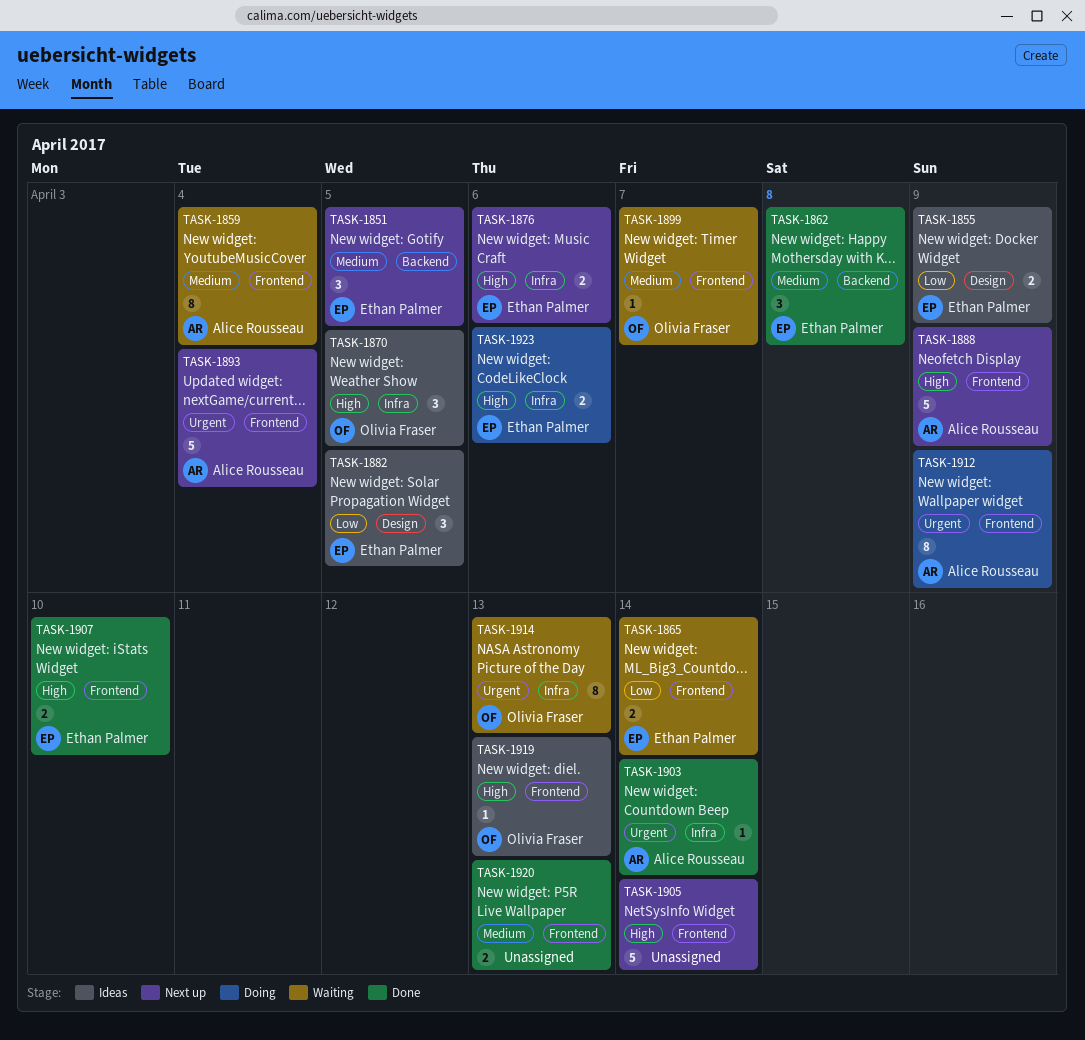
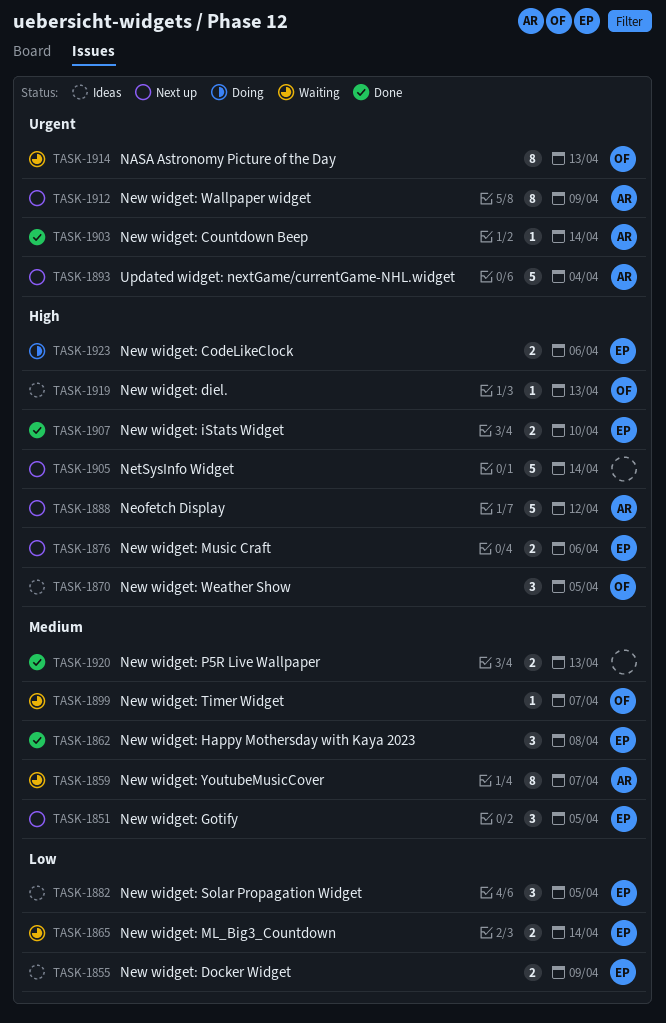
TASK-1859, due: Apr 4 -> Apr 7
TASK-1888, due: Apr 9 -> Apr 12
TASK-1912, status: Doing -> Next up

